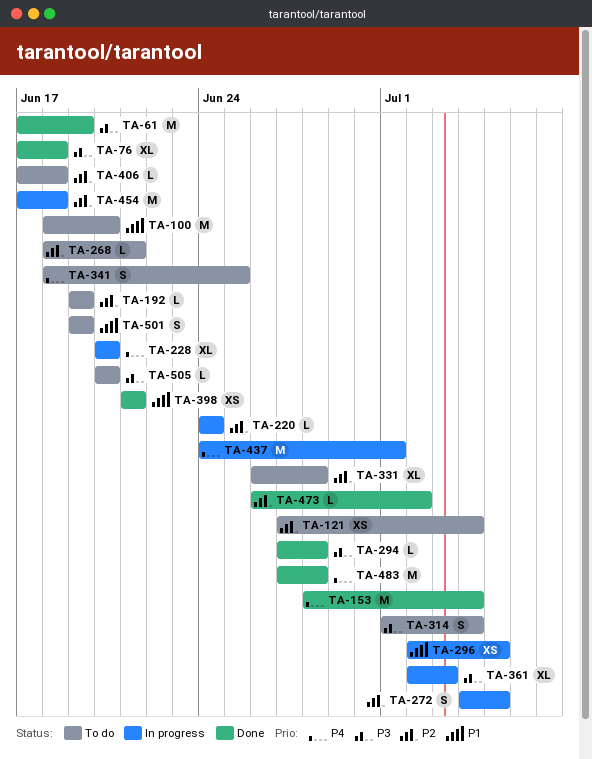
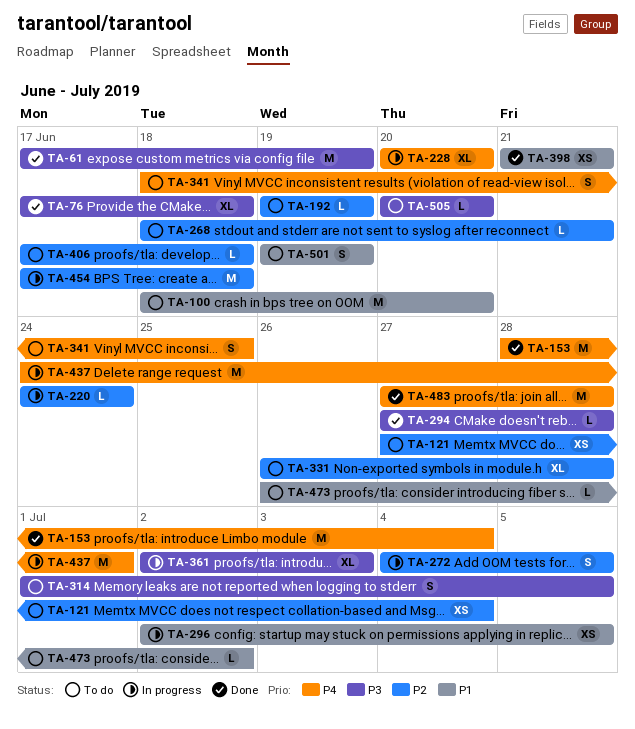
TA-314, due: Jul 4 -> Jul 5
TA-473, status: Done -> To do
TA-473, priority: P2 -> P1

